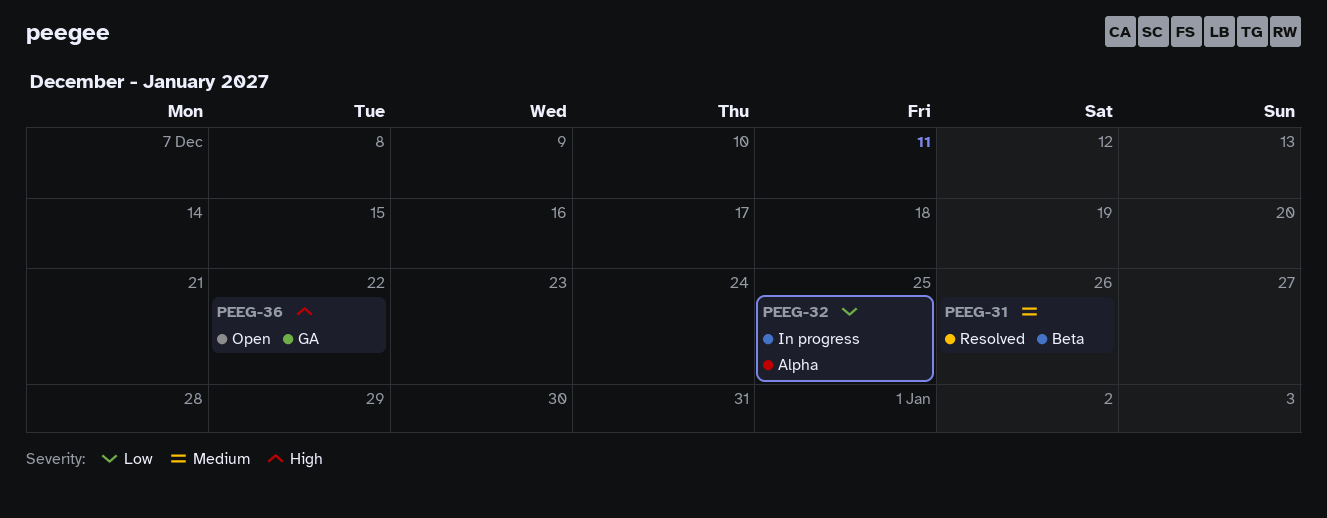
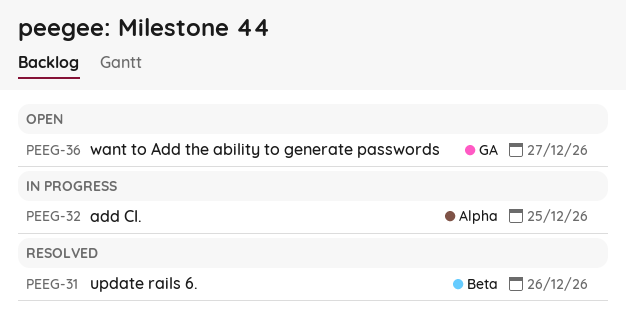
PEEG-36, due: Dec 22 -> Dec 27

